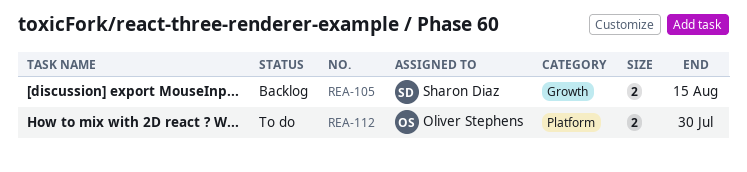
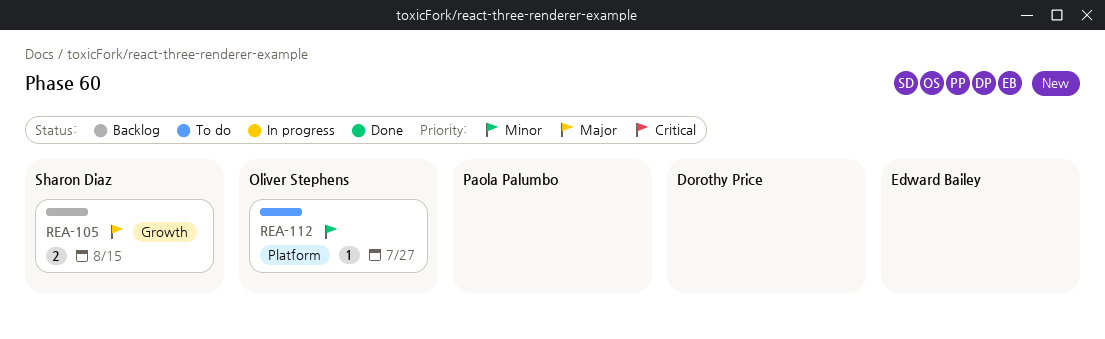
REA-112, estimate: 2 -> 1
REA-112, due: Jul 30 -> Jul 27

